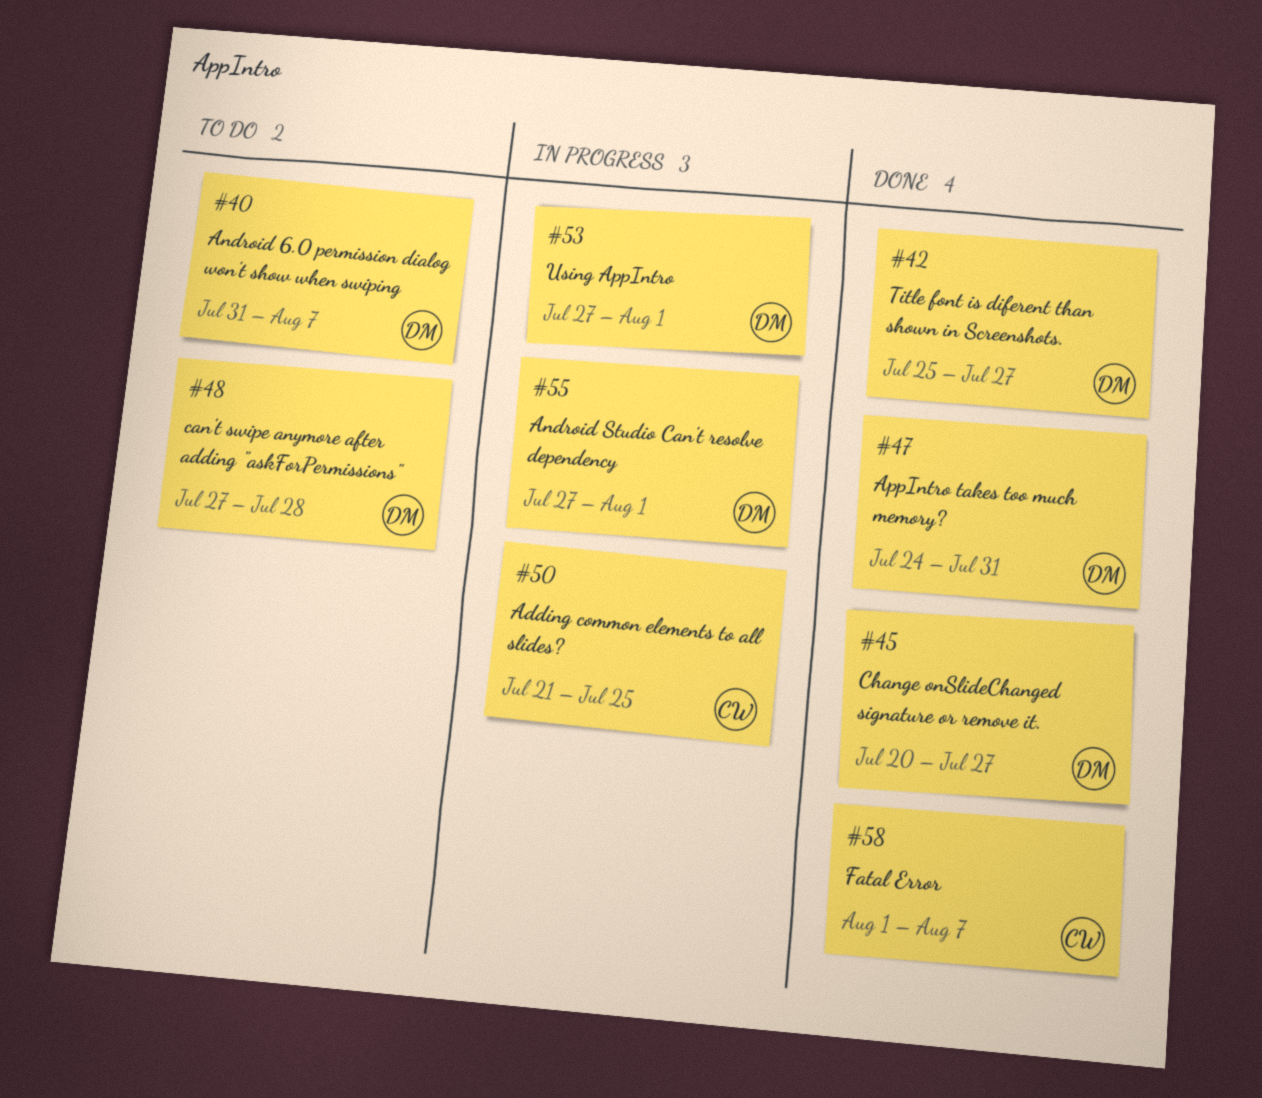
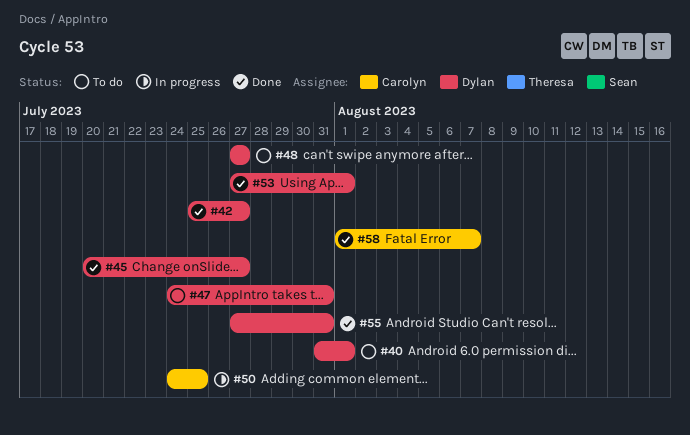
#40, due: Aug 7 -> Aug 1
#47, status: Done -> To do
#48, due: Jul 28 -> Jul 27
#50, start: Jul 21 -> Jul 24
#53, status: In progress -> Done
#55, status: In progress -> Done
#55, due: Aug 1 -> Jul 31

